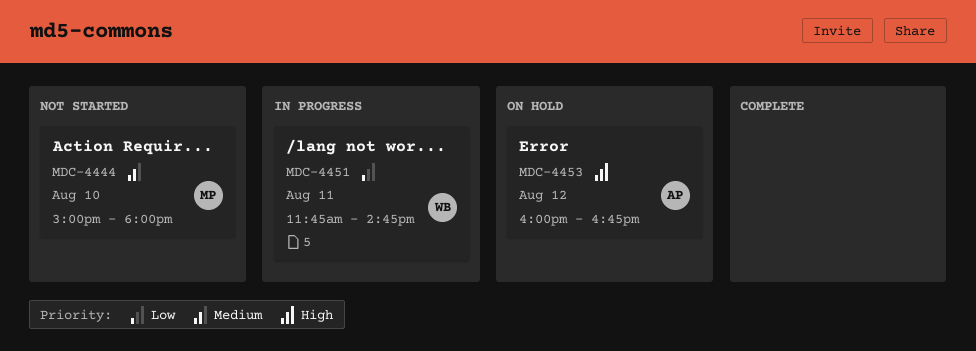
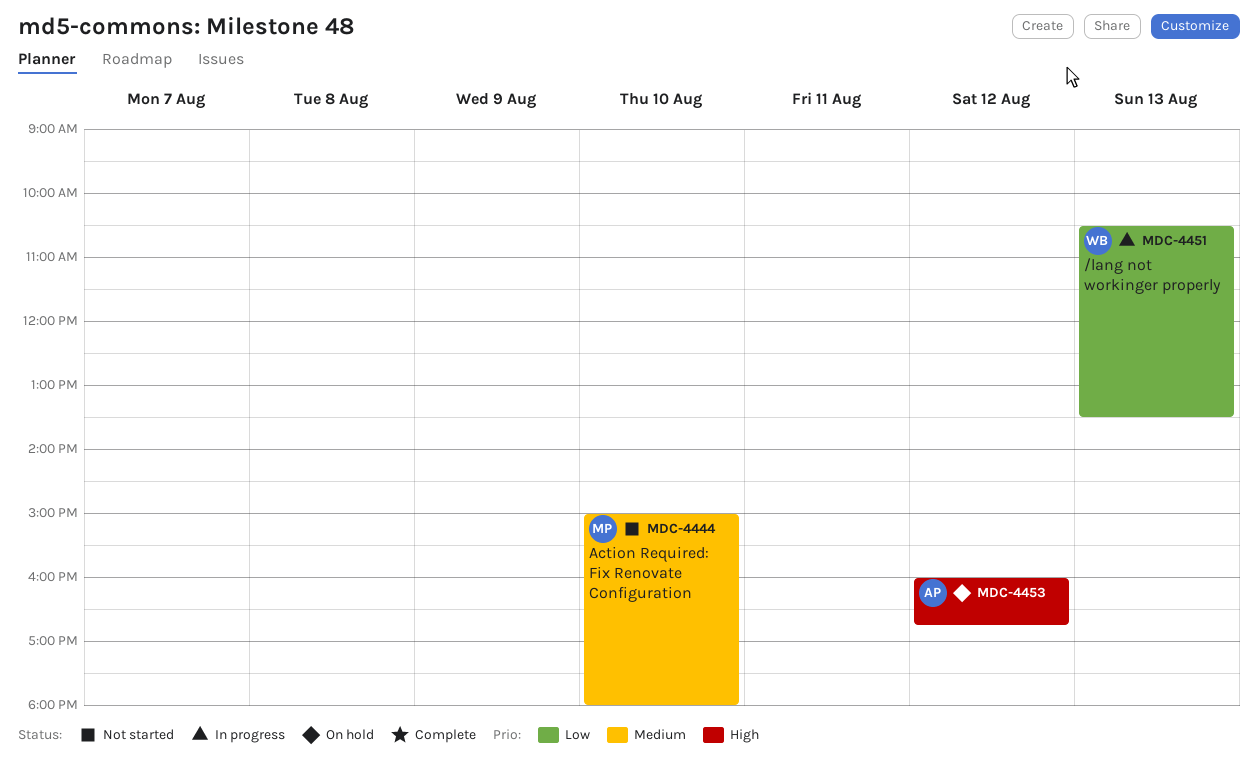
MDC-4451, day: Aug 11 -> Aug 13
MDC-4451, begins: 11:45 -> 10:30
MDC-4451, ends: 14:45 -> 13:30

